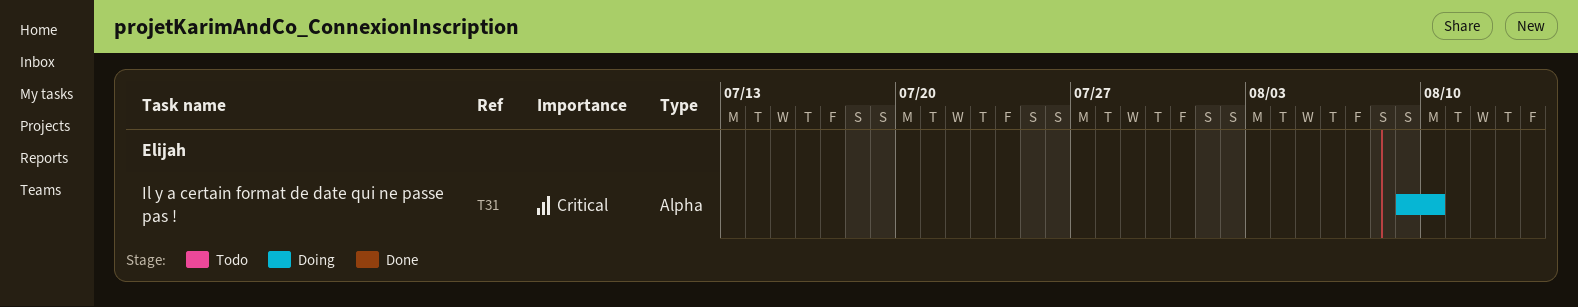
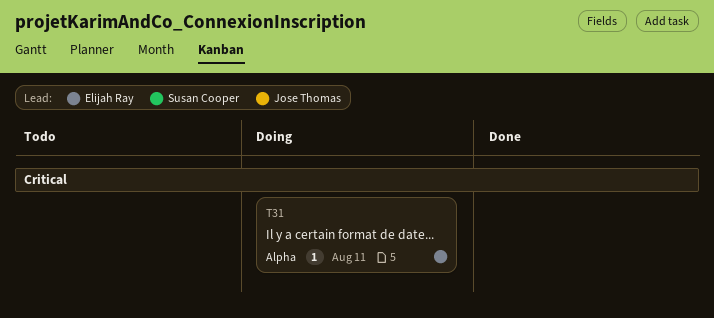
T31, due: Aug 10 -> Aug 11

